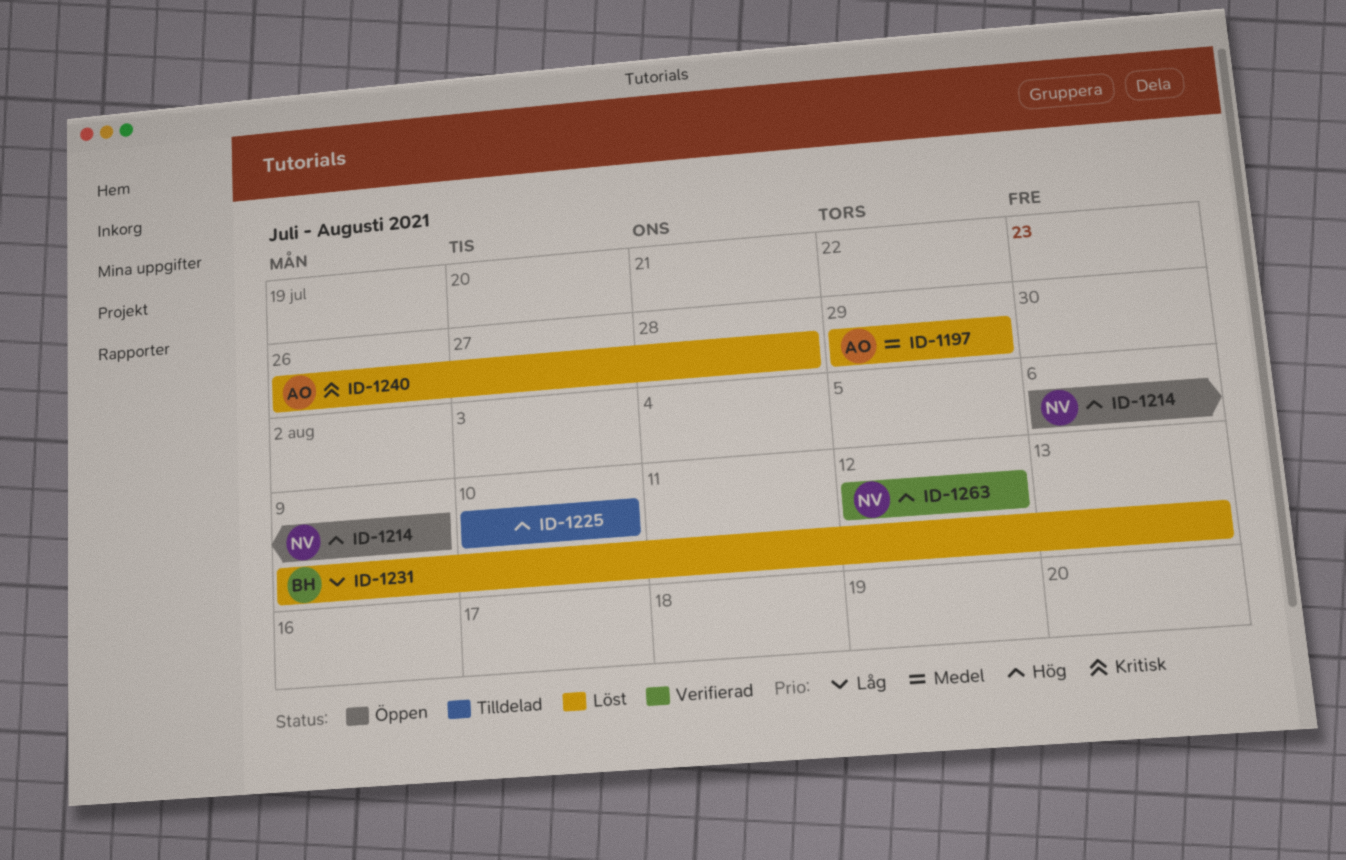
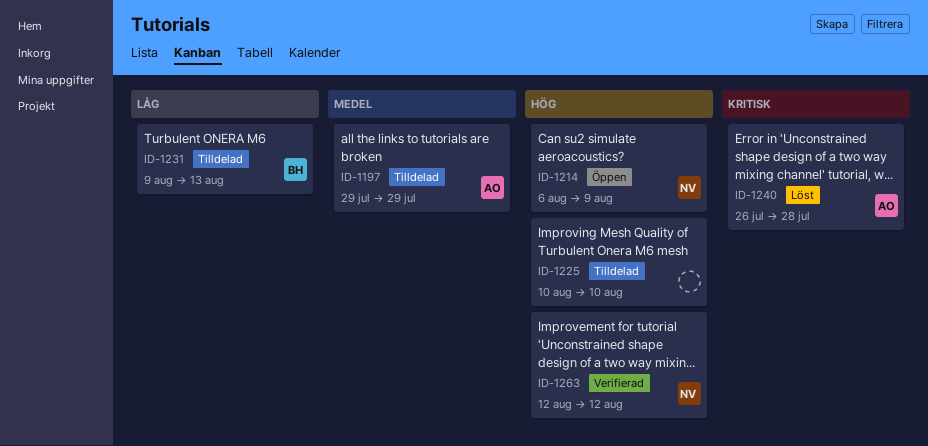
ID-1197, status: Löst -> Tilldelad
ID-1231, status: Löst -> Tilldelad

